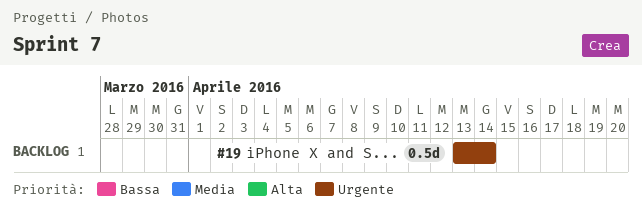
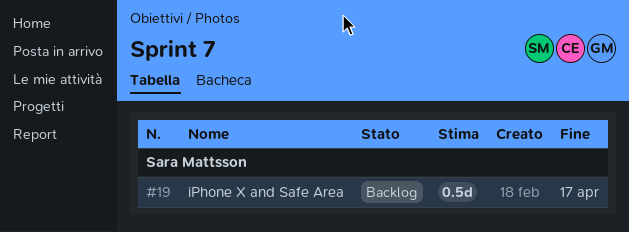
#19, due: Apr 14 -> Apr 17

